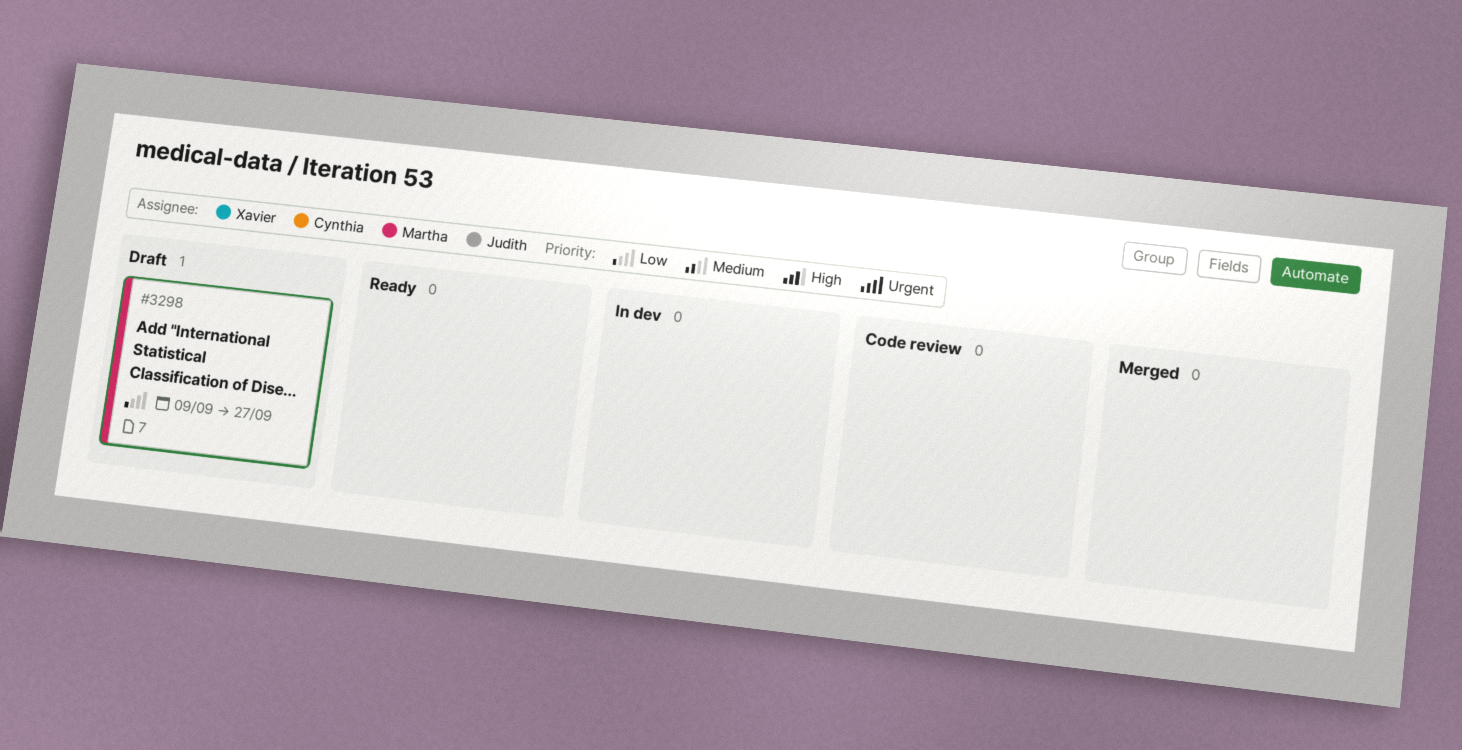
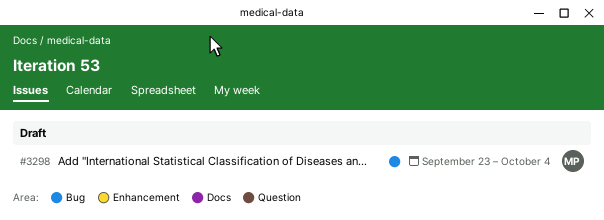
#3298, start: Sep 9 -> Sep 23
#3298, due: Sep 27 -> Oct 4

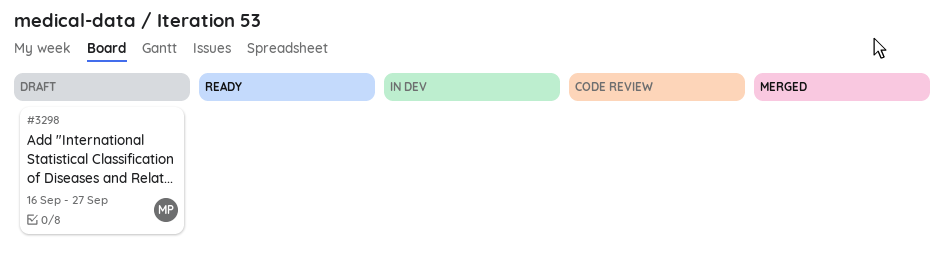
#3298, start: Sep 23 -> Sep 16
#3298, due: Oct 4 -> Sep 27

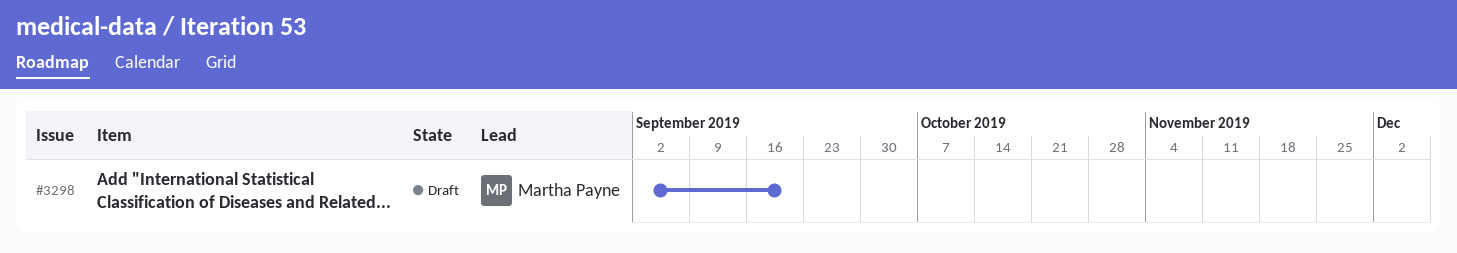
#3298, start: Sep 16 -> Sep 2
#3298, due: Sep 27 -> Sep 20

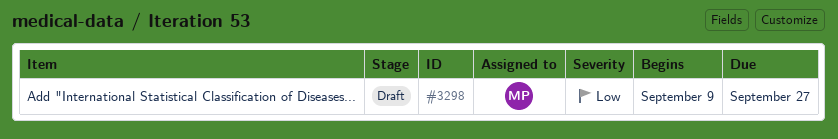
#3298, start: Sep 2 -> Sep 9
#3298, due: Sep 20 -> Sep 27

